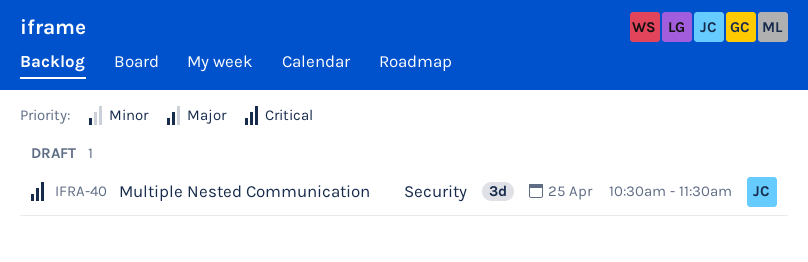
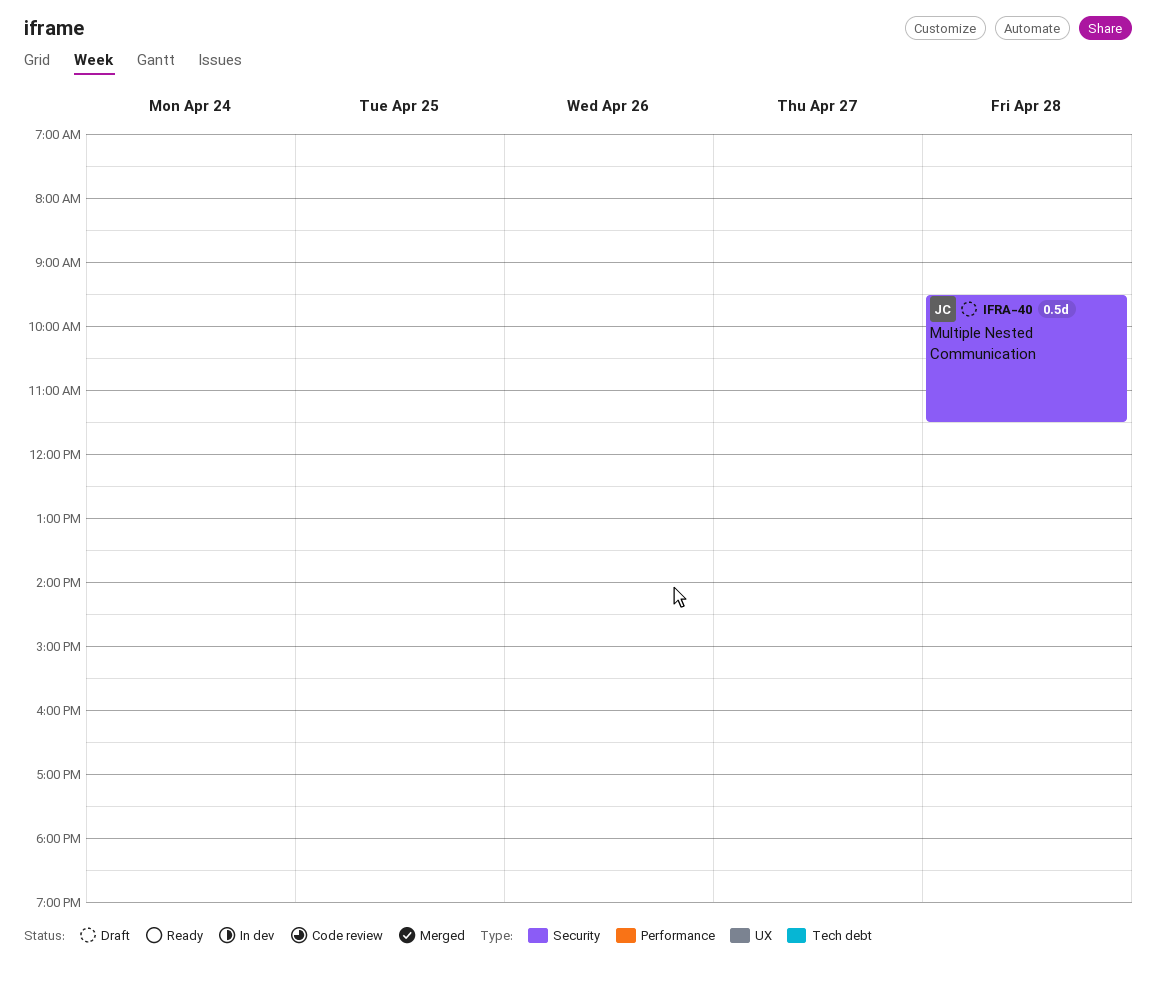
IFRA-40, estimate: 3d -> 0.5d
IFRA-40, day: Apr 25 -> Apr 28
IFRA-40, begins: 10:30 -> 09:30

